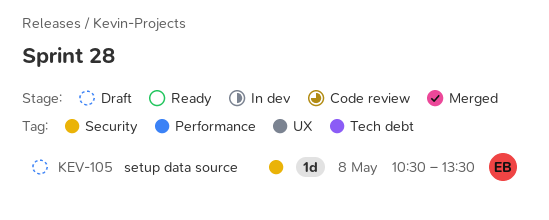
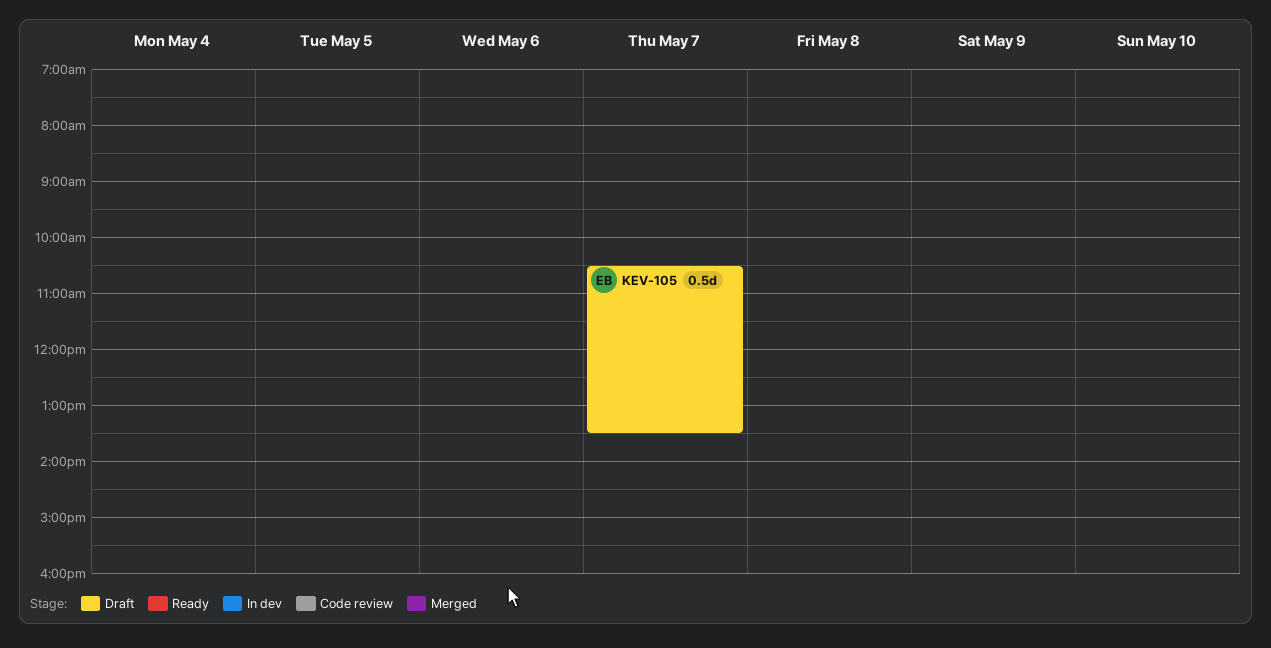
KEV-105, estimate: 1d -> 0.5d
KEV-105, day: May 8 -> May 7

